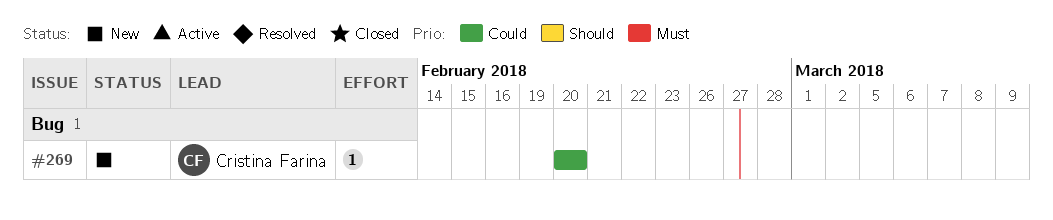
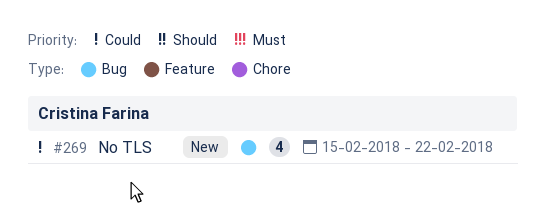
#269, estimate: 1 -> 4
#269, start: Feb 20 -> Feb 15
#269, due: Feb 20 -> Feb 22

